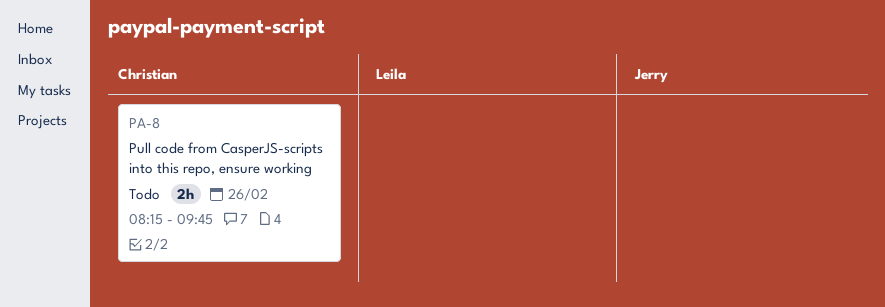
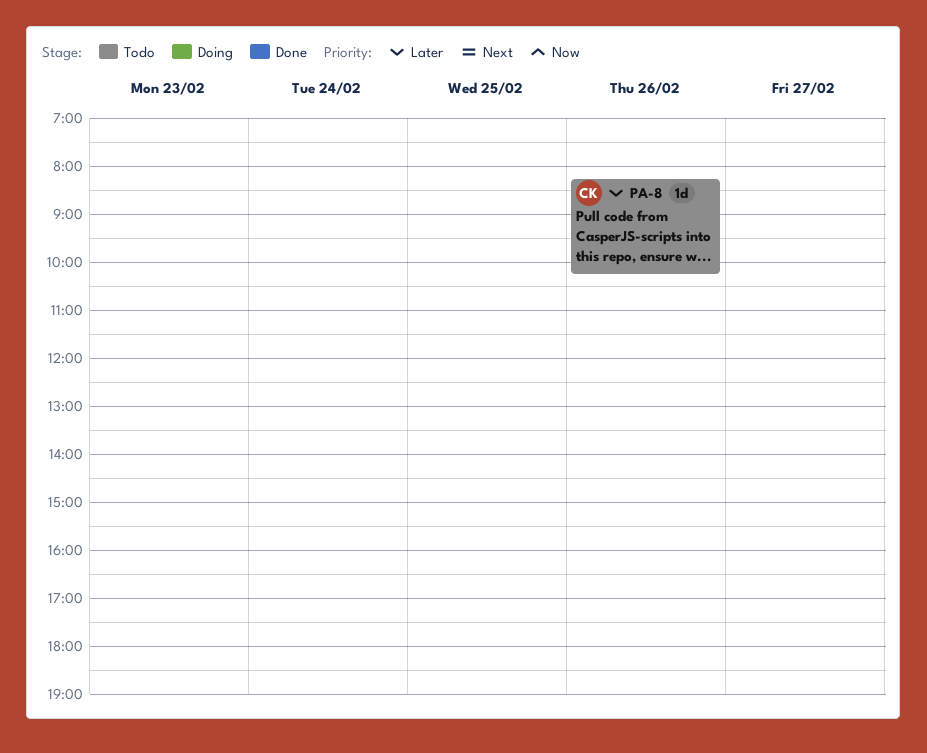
PA-8, estimate: 2h -> 1d
PA-8, ends: 09:45 -> 10:15

